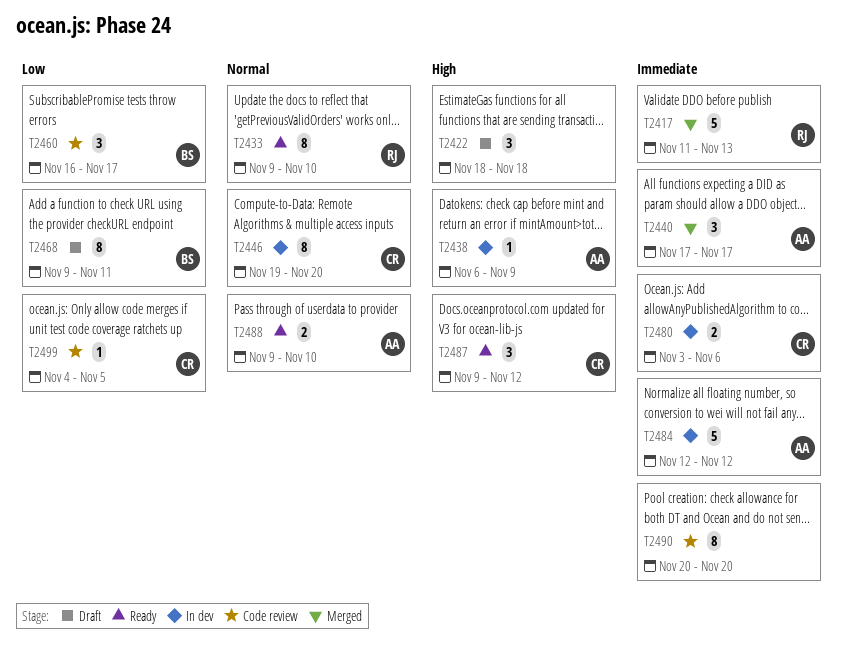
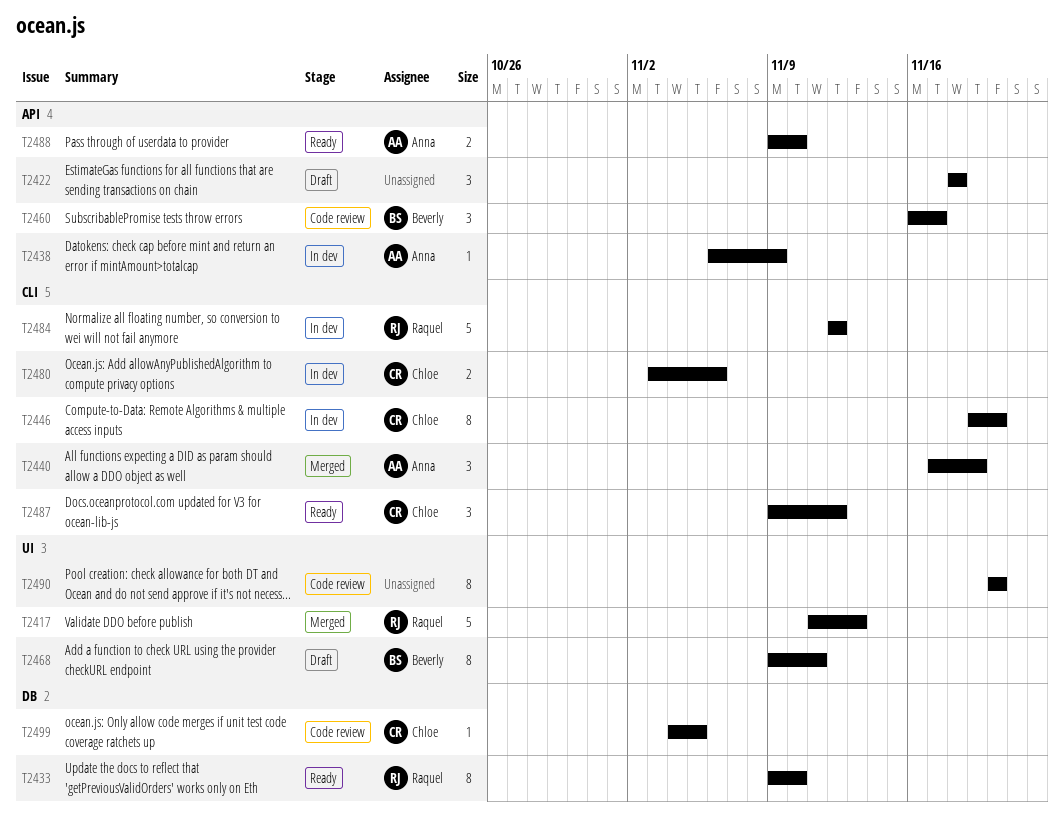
T2440, due: Nov 17 -> Nov 19
T2484, owner: Anna -> Raquel

